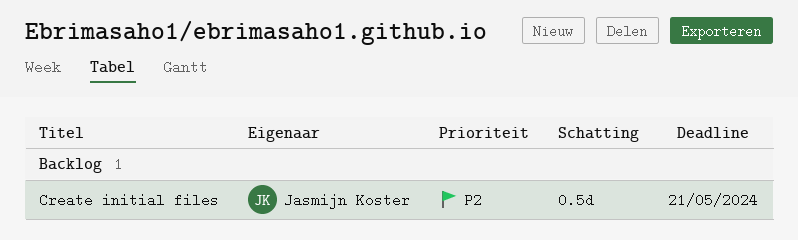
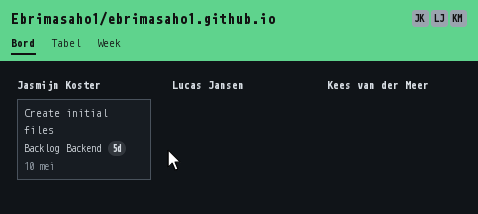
Create initial files, estimate: 0.5d -> 5d
Create initial files, due: May 21 -> May 10

